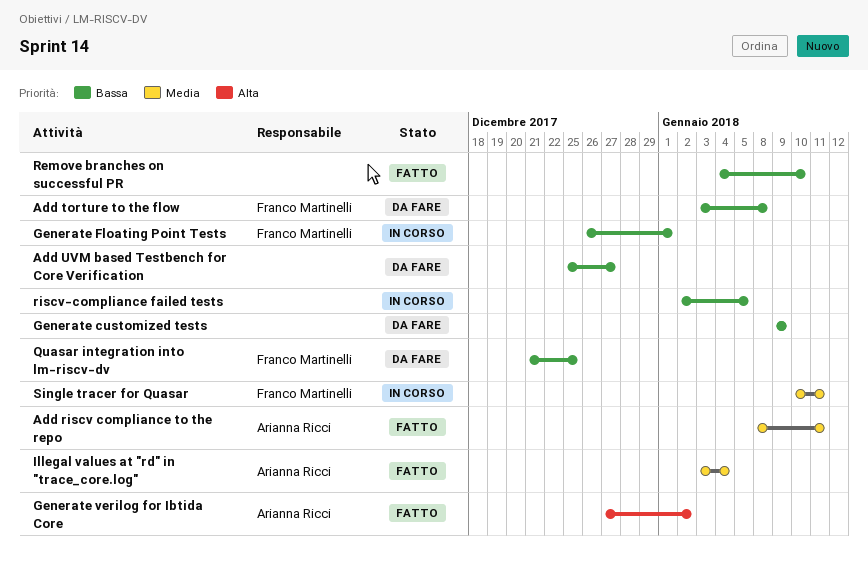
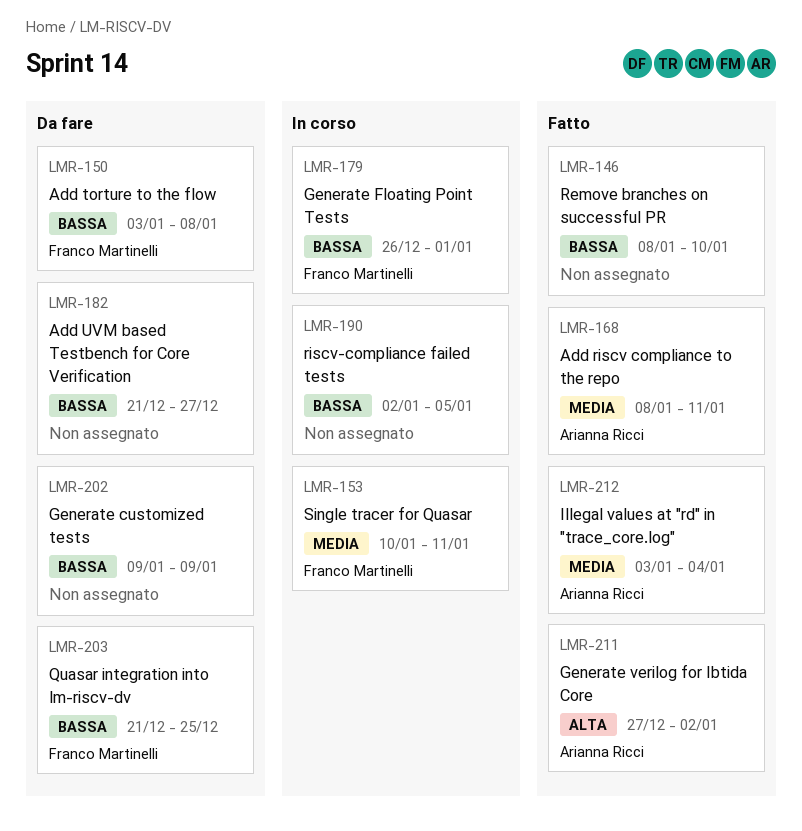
Add UVM based Testbench for Core Verification, start: Dec 25 -> Dec 21
Remove branches on successful PR, start: Jan 4 -> Jan 8

